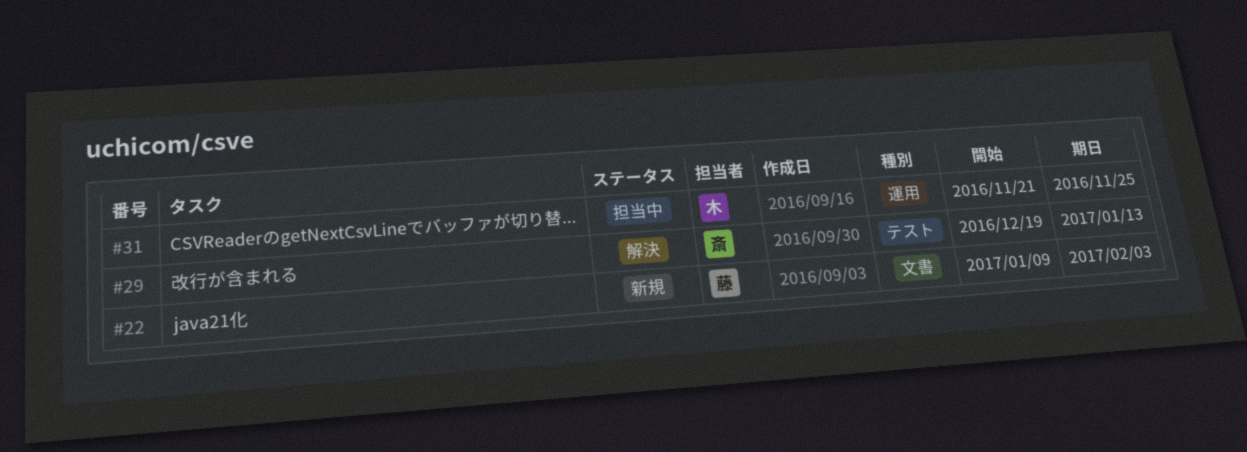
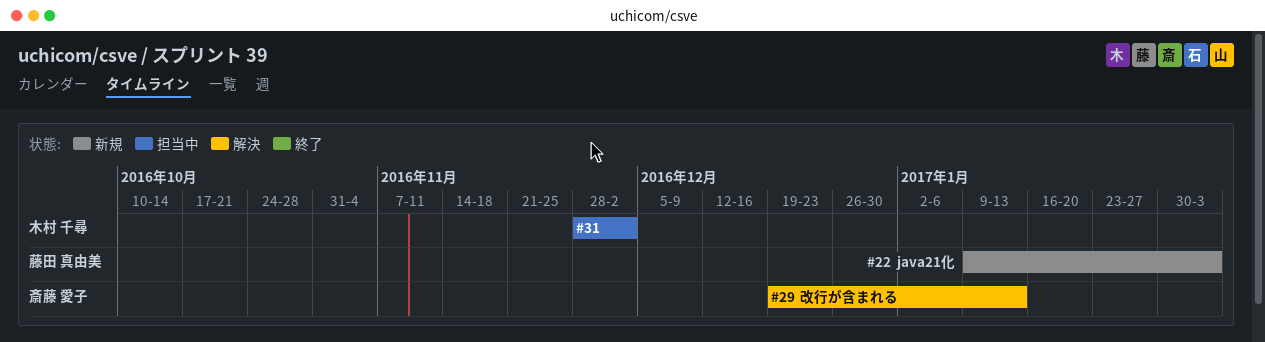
#31, start: Nov 21 -> Nov 28
#31, due: Nov 25 -> Dec 2

